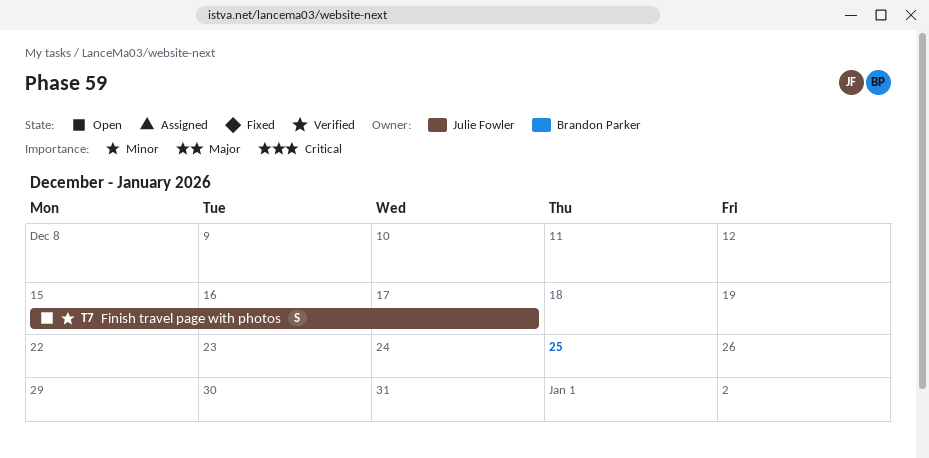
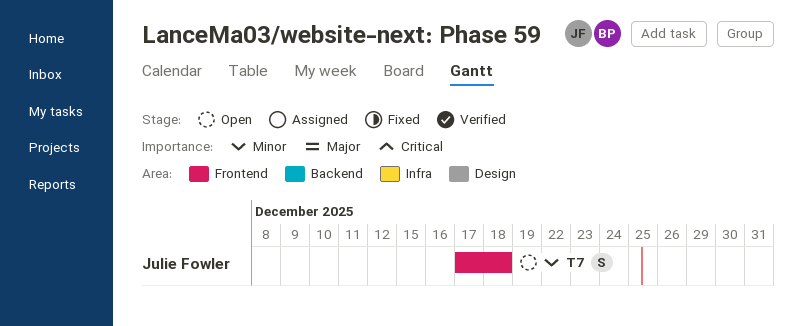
T7, start: Dec 15 -> Dec 17
T7, due: Dec 17 -> Dec 18

